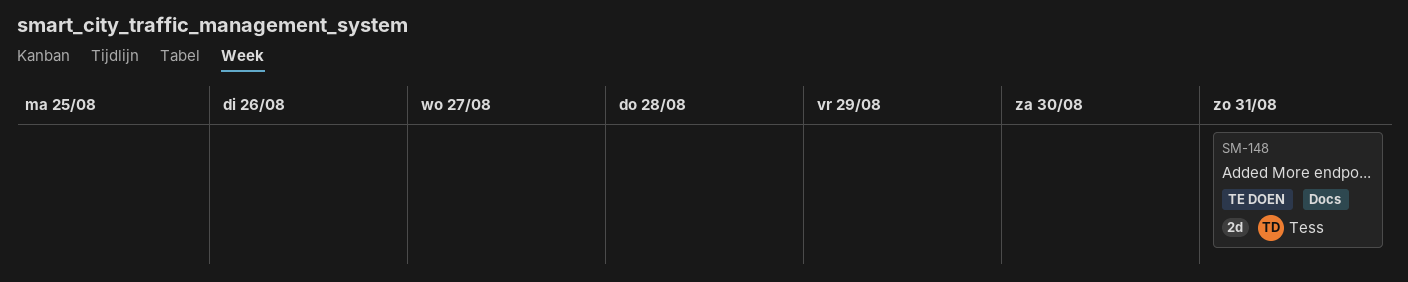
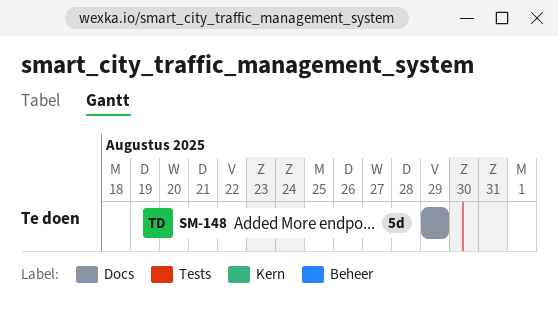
SM-148, estimate: 2d -> 5d
SM-148, due: Aug 31 -> Aug 29

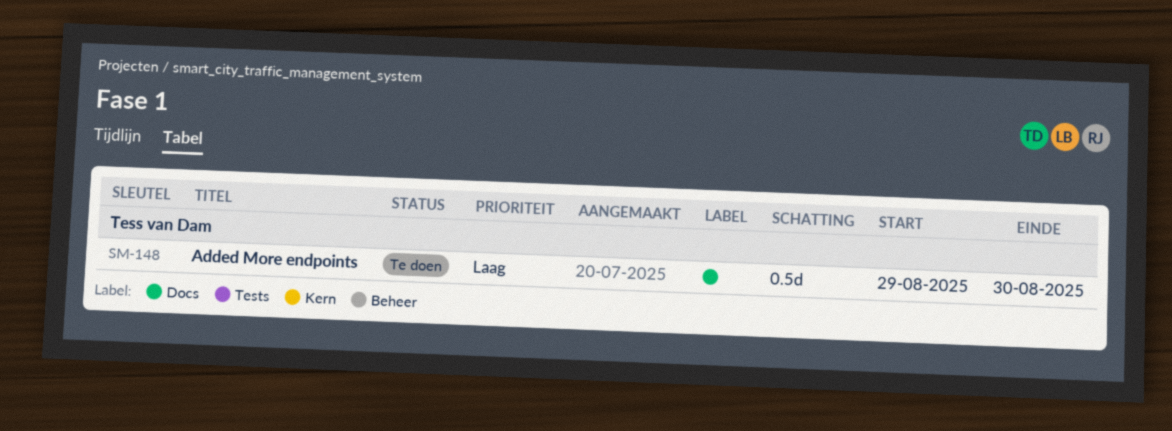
SM-148, estimate: 5d -> 0.5d
SM-148, due: Aug 29 -> Aug 30

